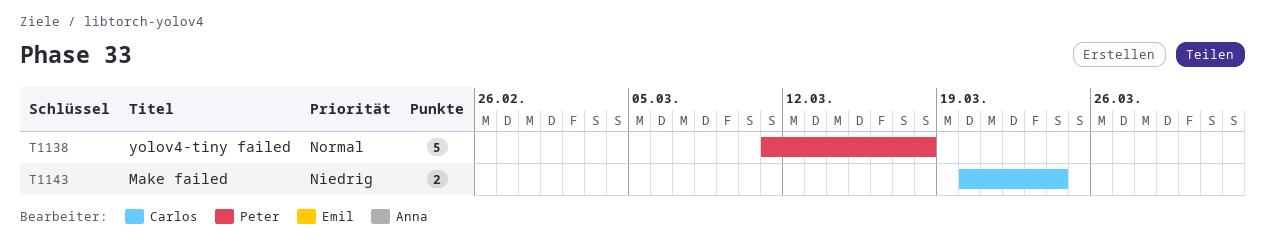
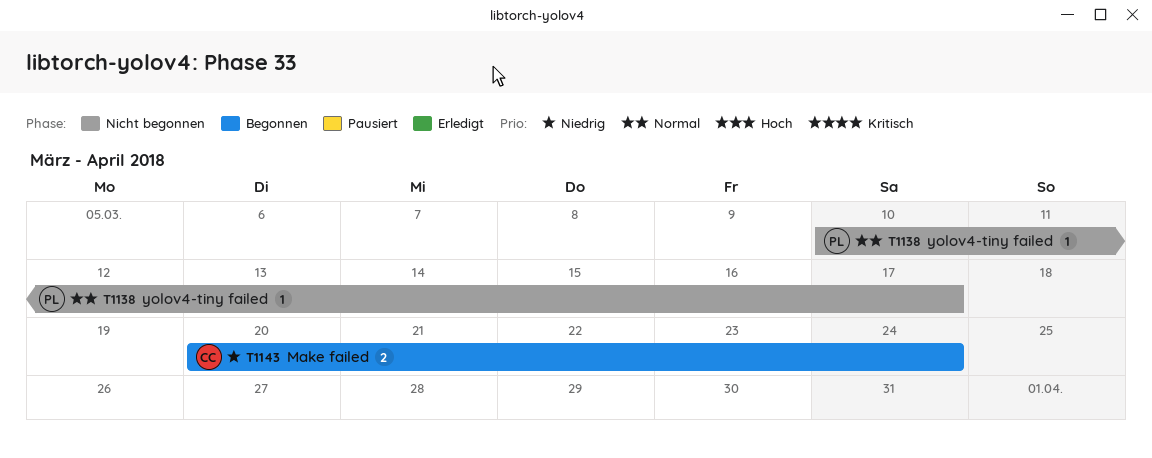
T1138, estimate: 5 -> 1
T1138, start: Mar 11 -> Mar 10
T1138, due: Mar 18 -> Mar 17

